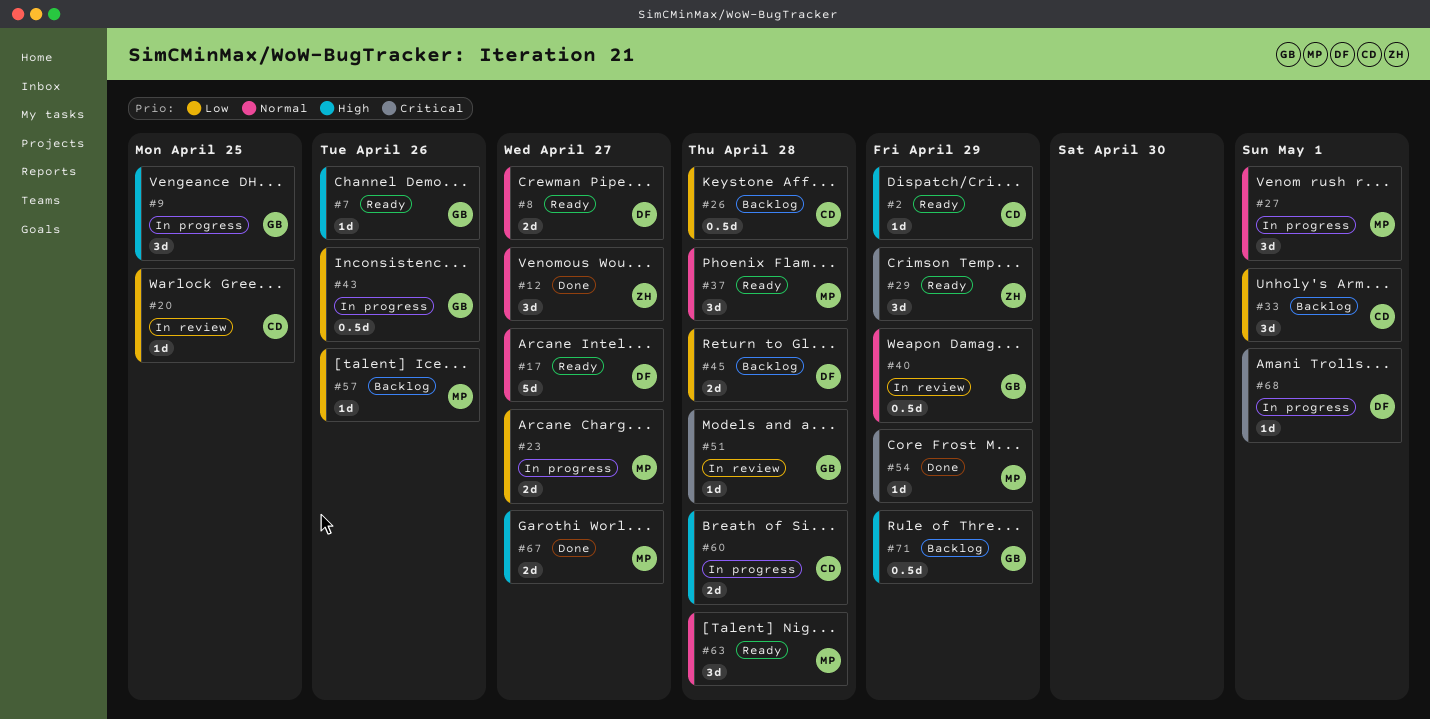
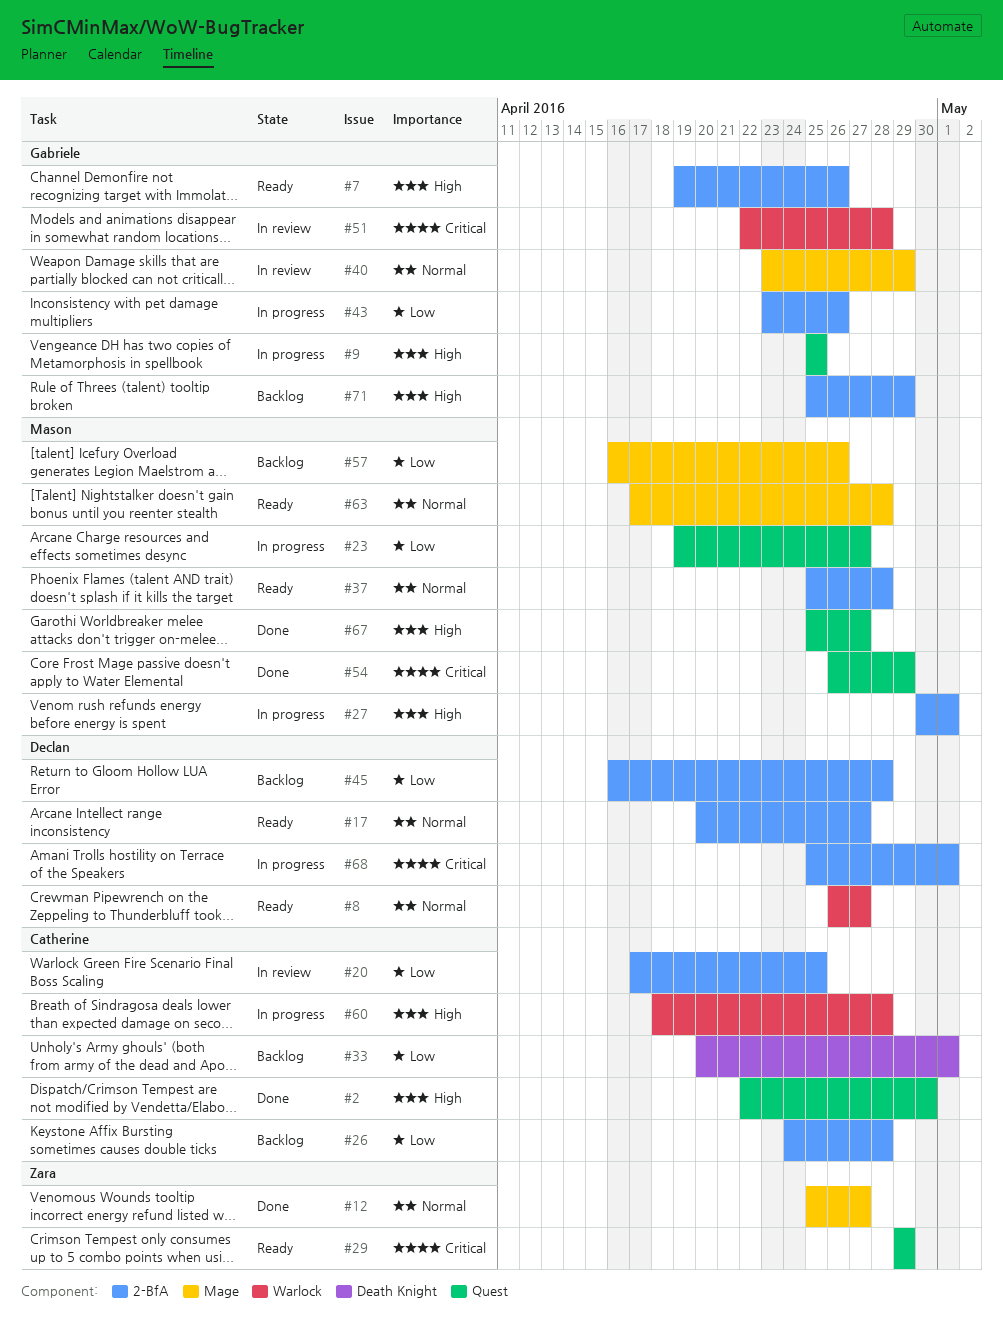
#2, status: Ready -> Done
#2, due: Apr 29 -> Apr 30
#27, priority: Normal -> High

